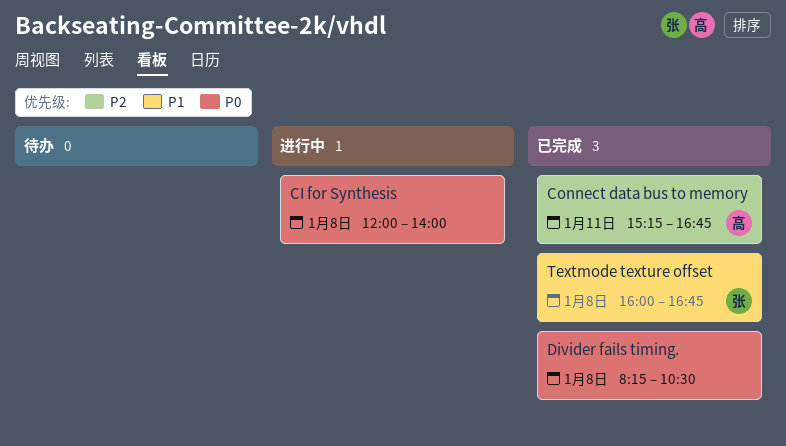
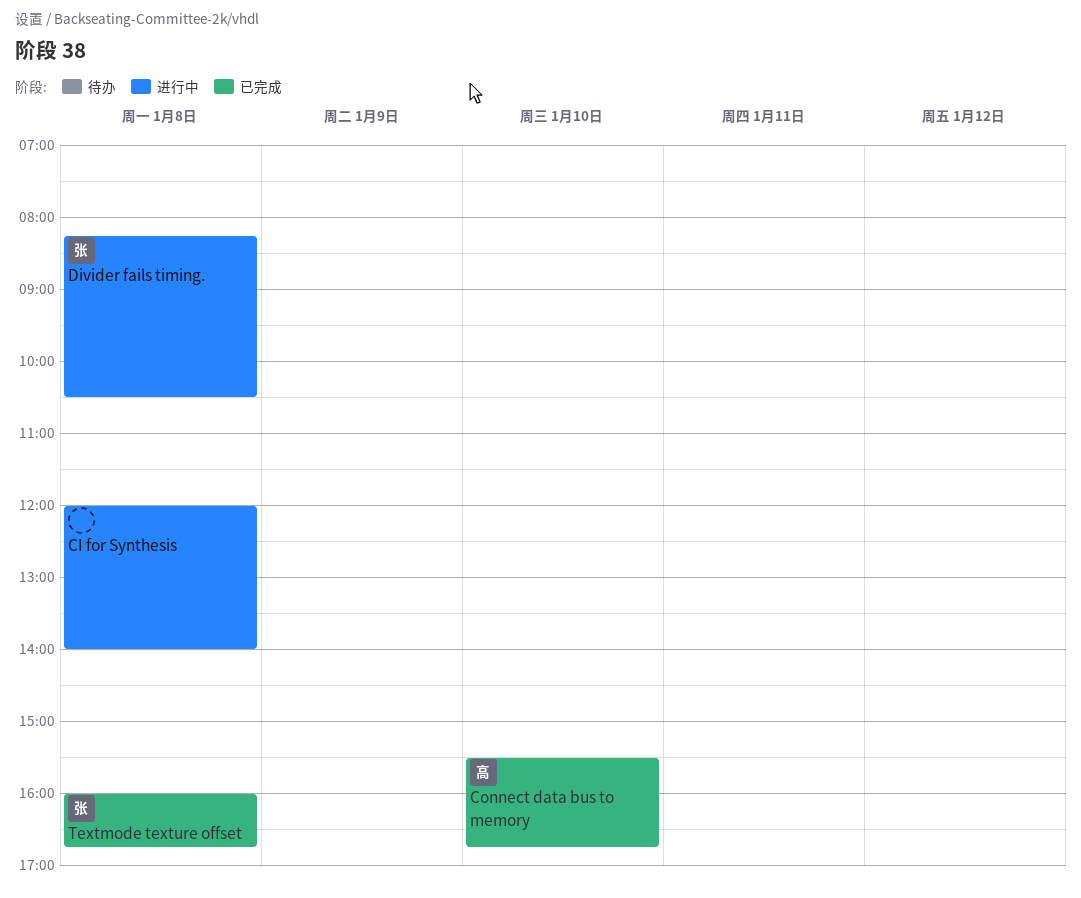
Connect data bus to memory, day: Jan 11 -> Jan 10
Connect data bus to memory, begins: 15:15 -> 15:30
Divider fails timing., status: 已完成 -> 进行中
Divider fails timing., owner: none -> 张

